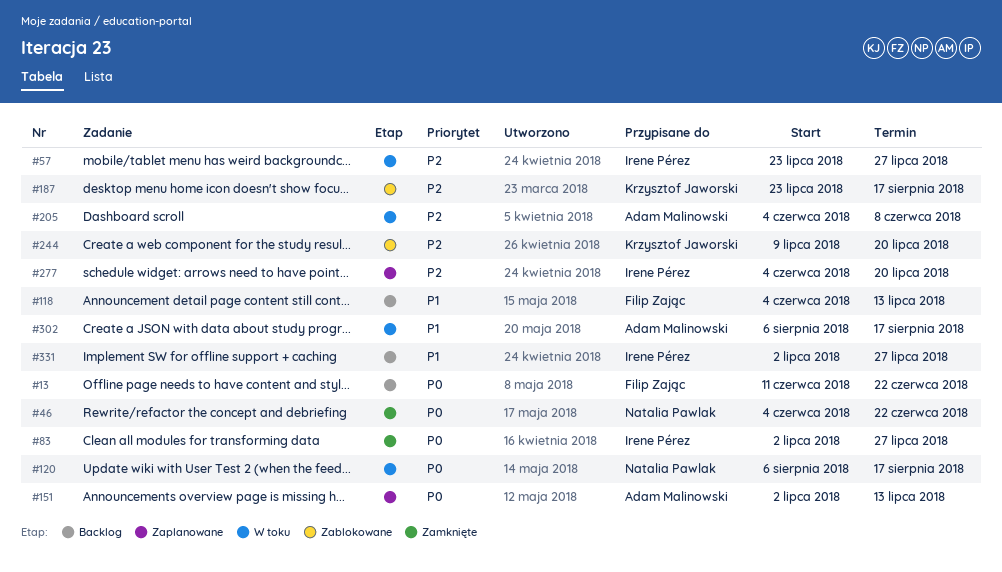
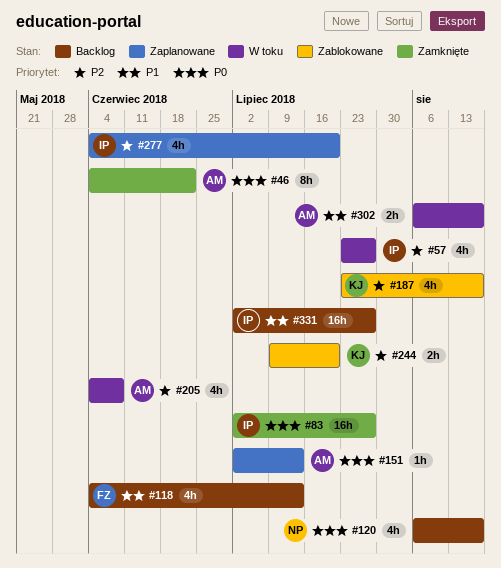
#13: present -> none
#46, owner: Natalia Pawlak -> Adam Malinowski
#120, status: W toku -> Backlog

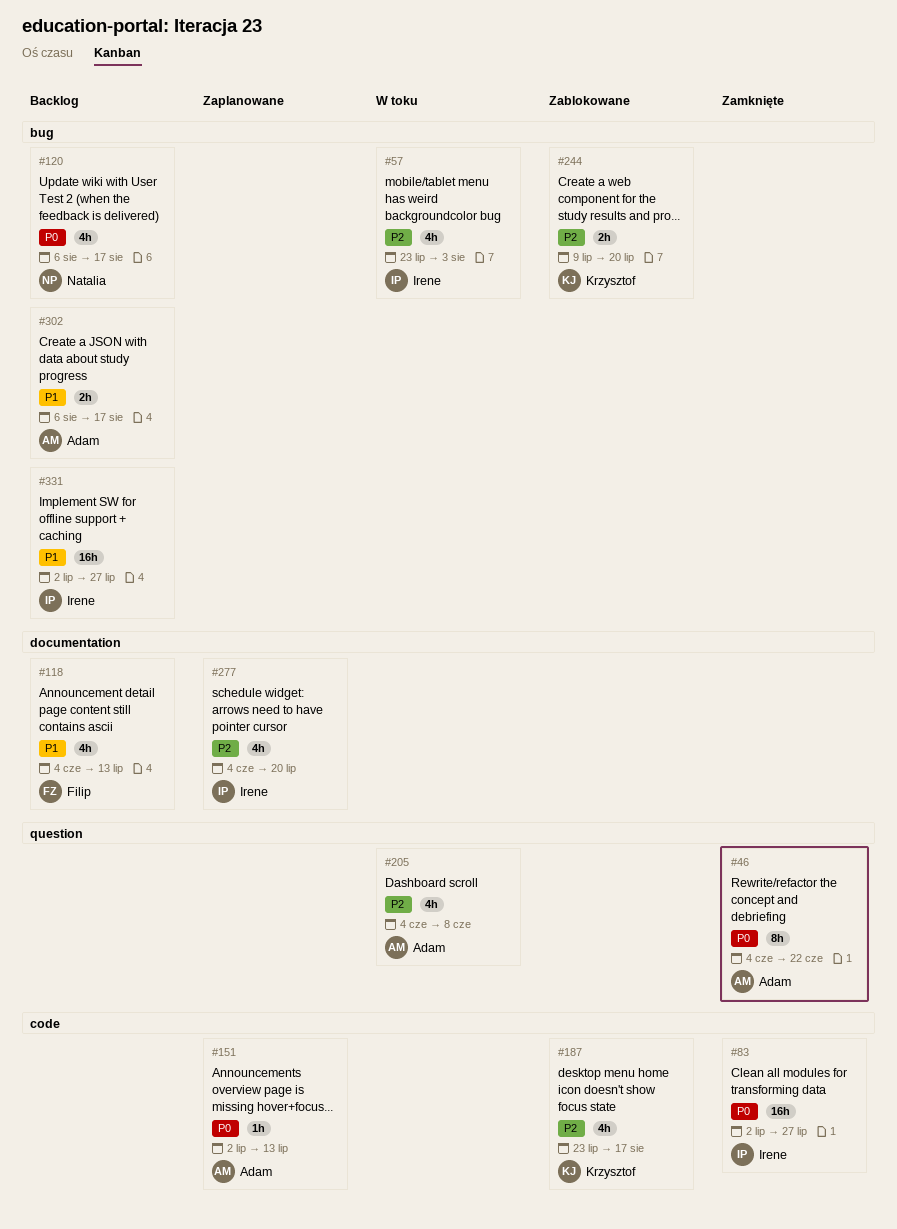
#57, due: Jul 27 -> Aug 3
#302, status: W toku -> Backlog

